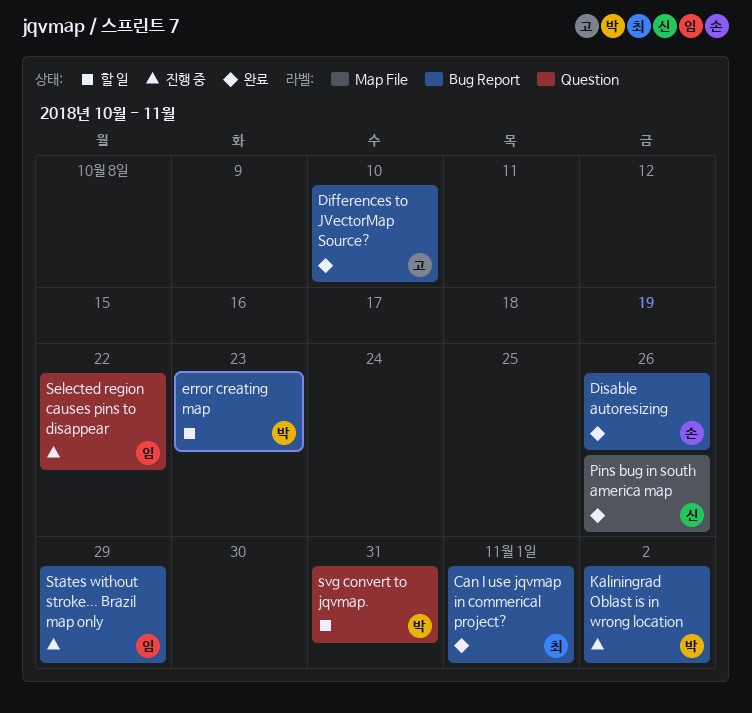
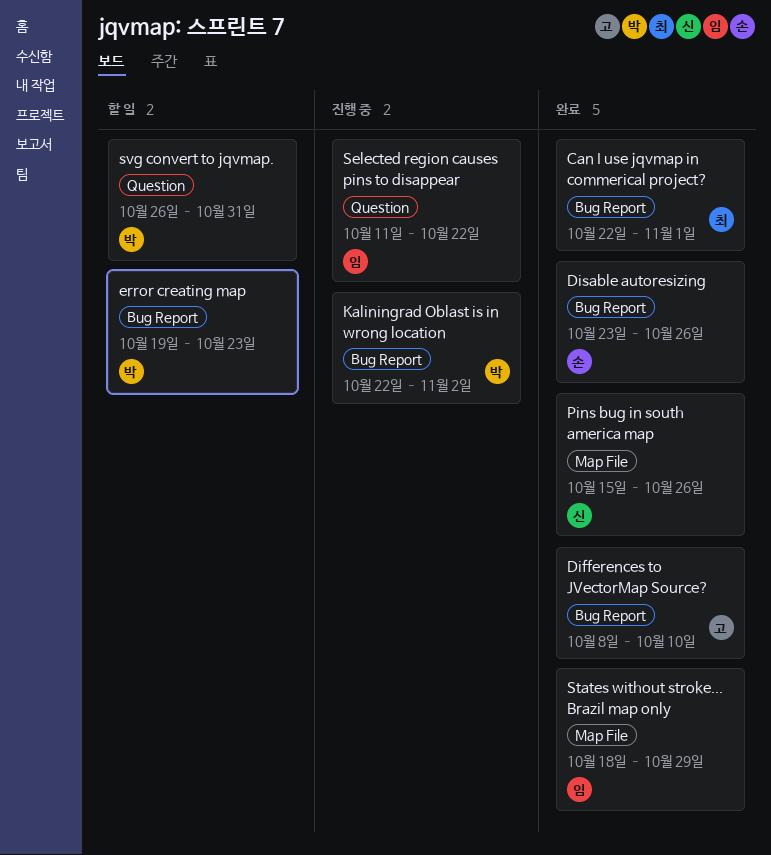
States without stroke... Brazil map only, status: 진행 중 -> 완료
States without stroke... Brazil map only, label: Bug Report -> Map File

